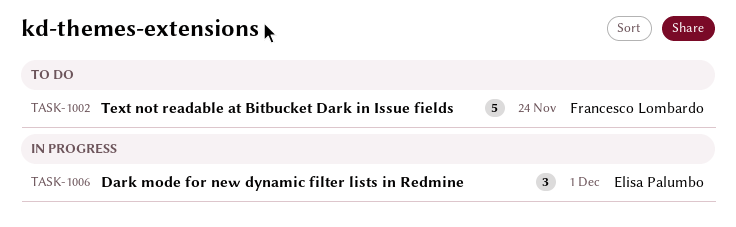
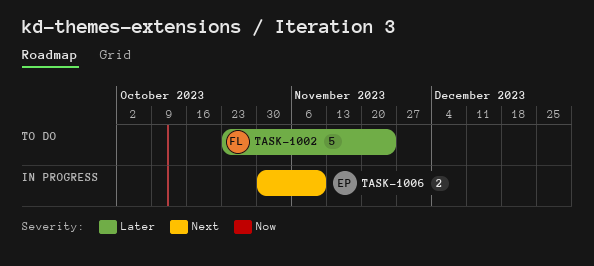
TASK-1006, estimate: 3 -> 2
TASK-1006, due: Dec 1 -> Nov 10

